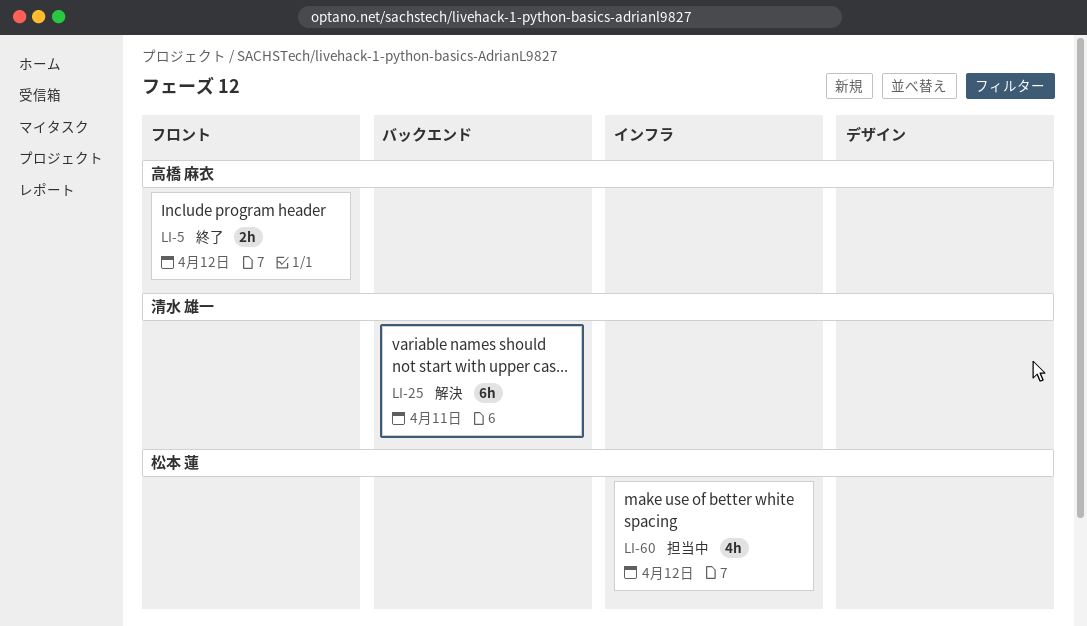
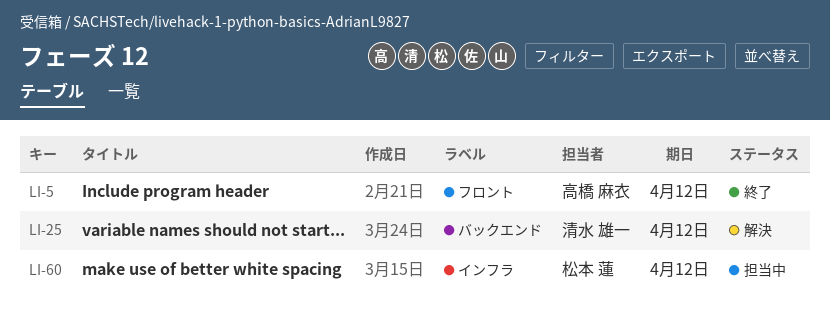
LI-25, due: Apr 11 -> Apr 12

